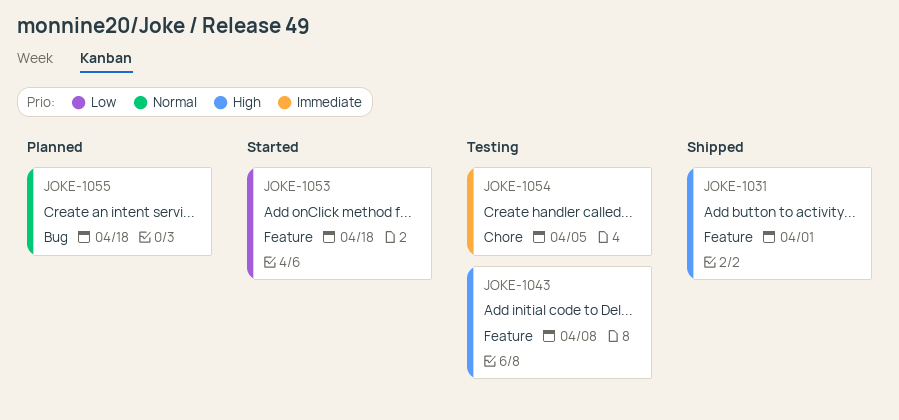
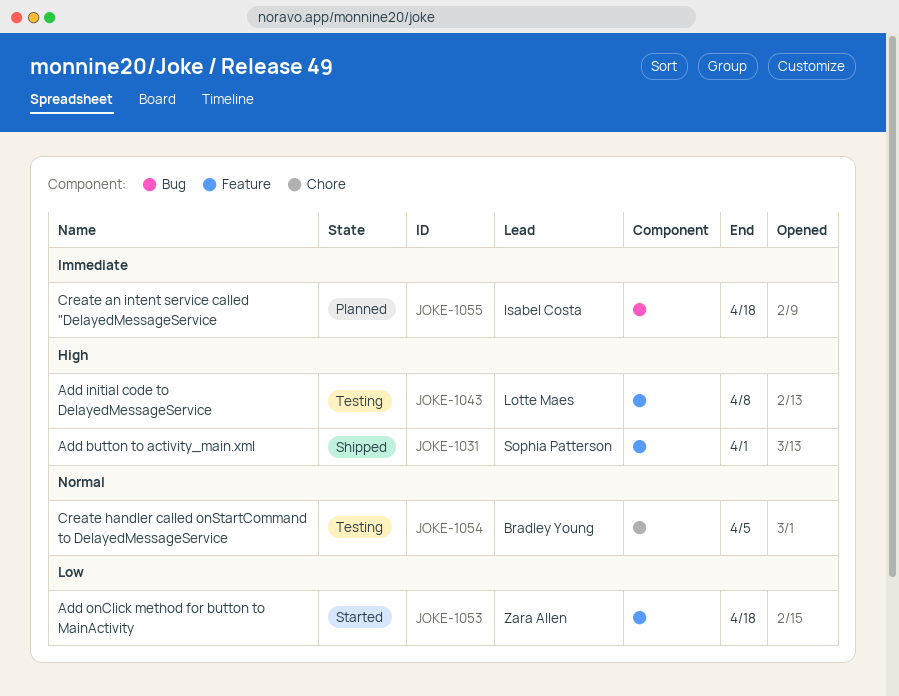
JOKE-1054, priority: Immediate -> Normal
JOKE-1055, priority: Normal -> Immediate

